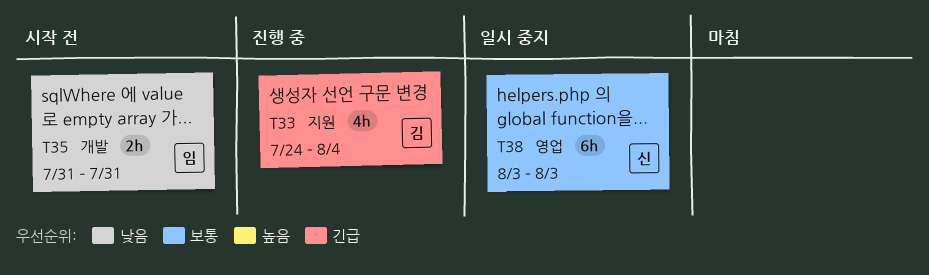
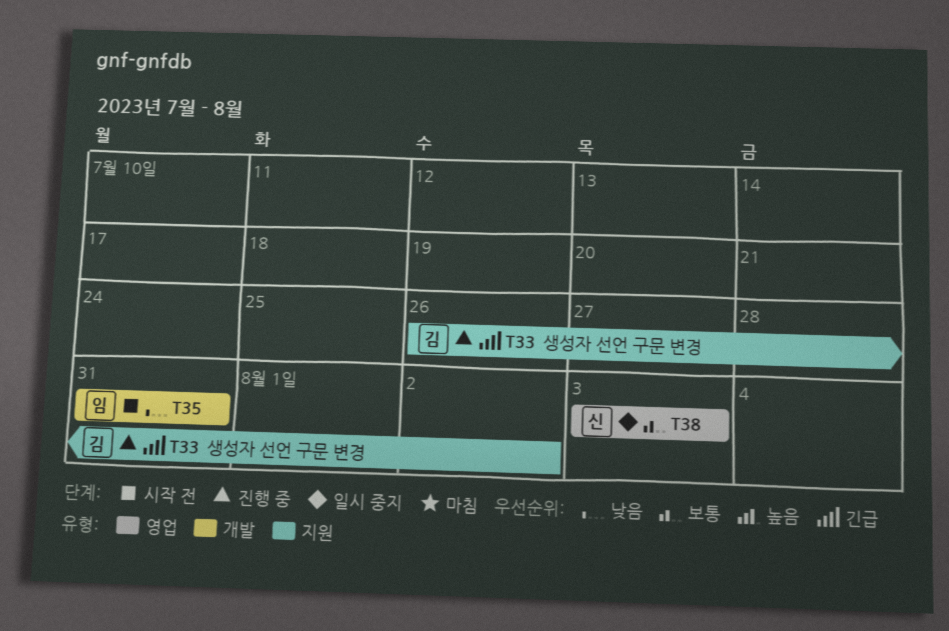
T33, start: Jul 24 -> Jul 26
T33, due: Aug 4 -> Aug 2

